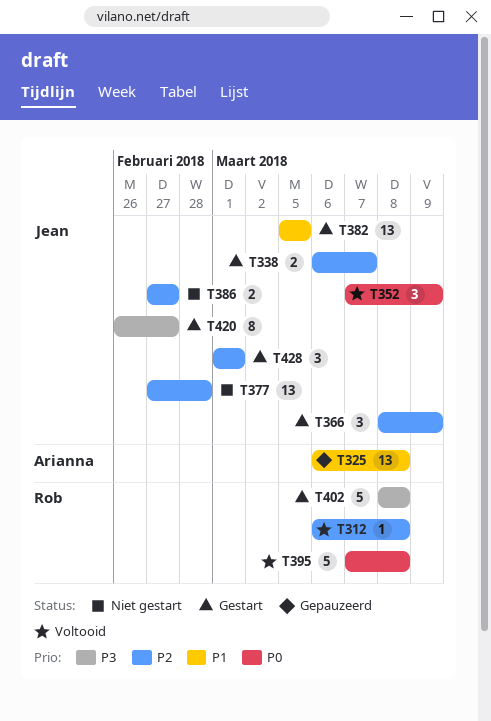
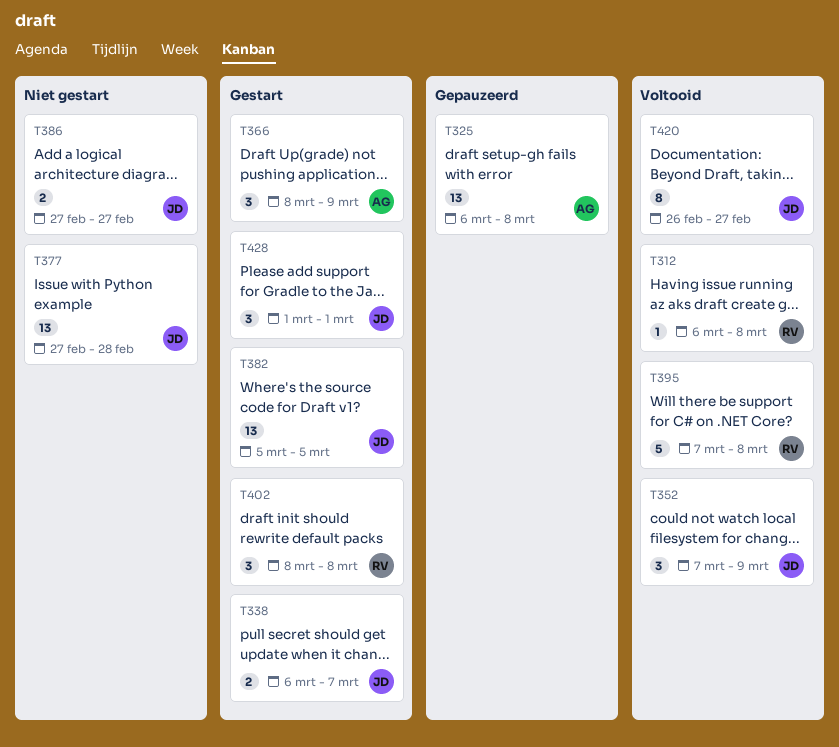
T366, owner: Jean -> Arianna
T402, estimate: 5 -> 3
T420, status: Gestart -> Voltooid

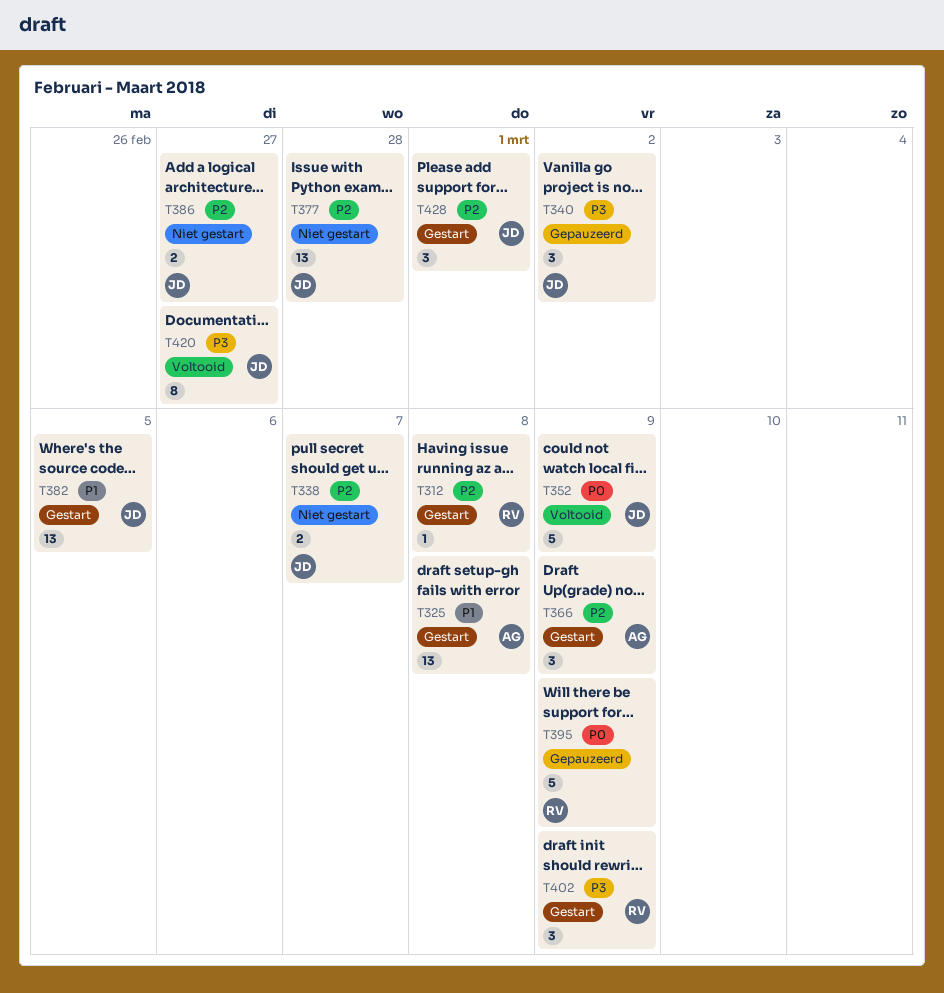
T312, status: Voltooid -> Gestart
T325, status: Gepauzeerd -> Gestart
T338, status: Gestart -> Niet gestart
T340: none -> present
T352, estimate: 3 -> 5
T395, status: Voltooid -> Gepauzeerd
T395, due: Mar 8 -> Mar 9
T402, due: Mar 8 -> Mar 9

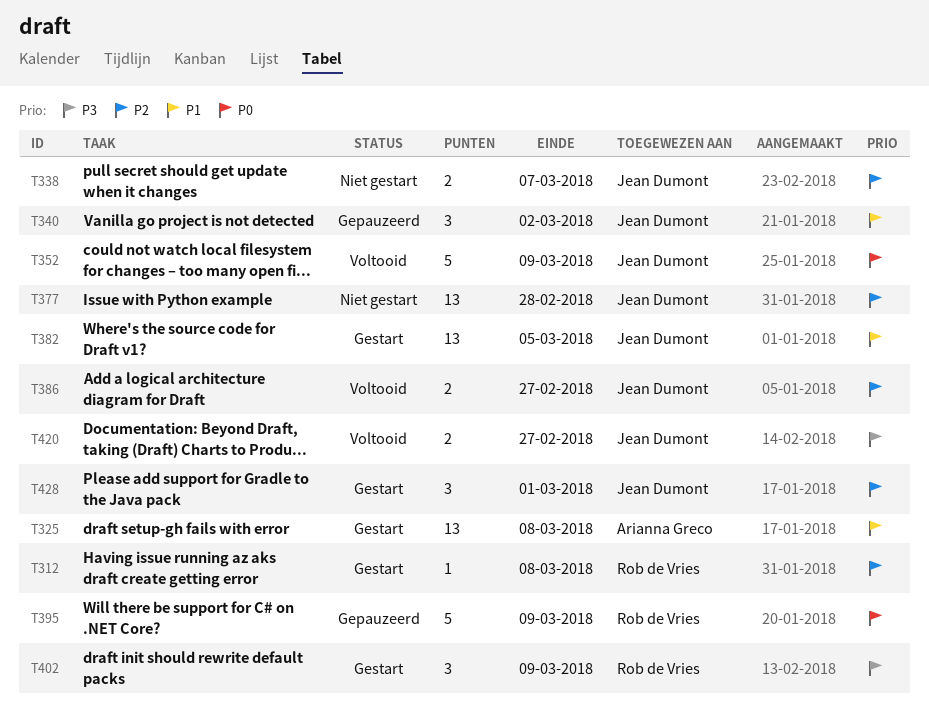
T340, priority: P3 -> P1
T366: present -> none
T386, status: Niet gestart -> Voltooid
T420, estimate: 8 -> 2

